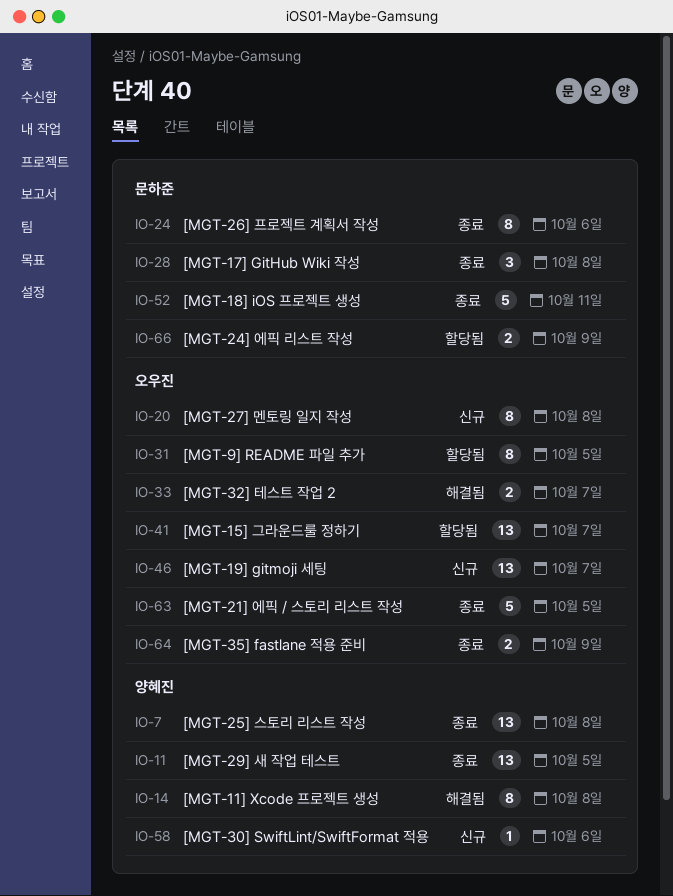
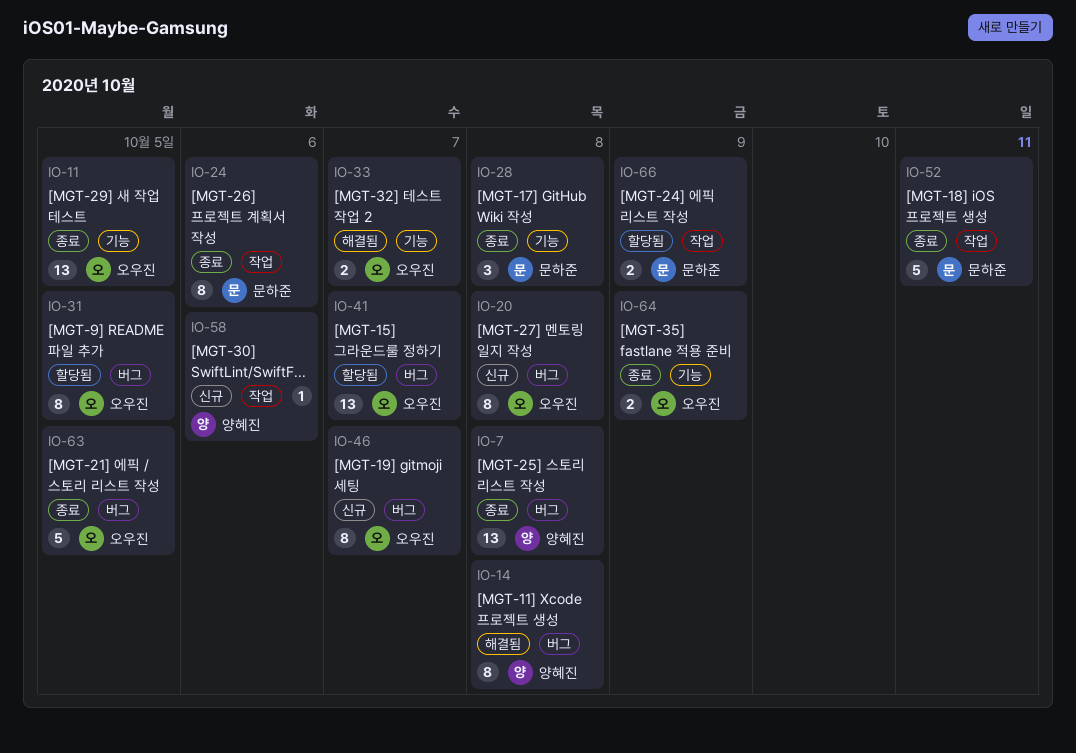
IO-11, owner: 양혜진 -> 오우진
IO-46, estimate: 13 -> 8

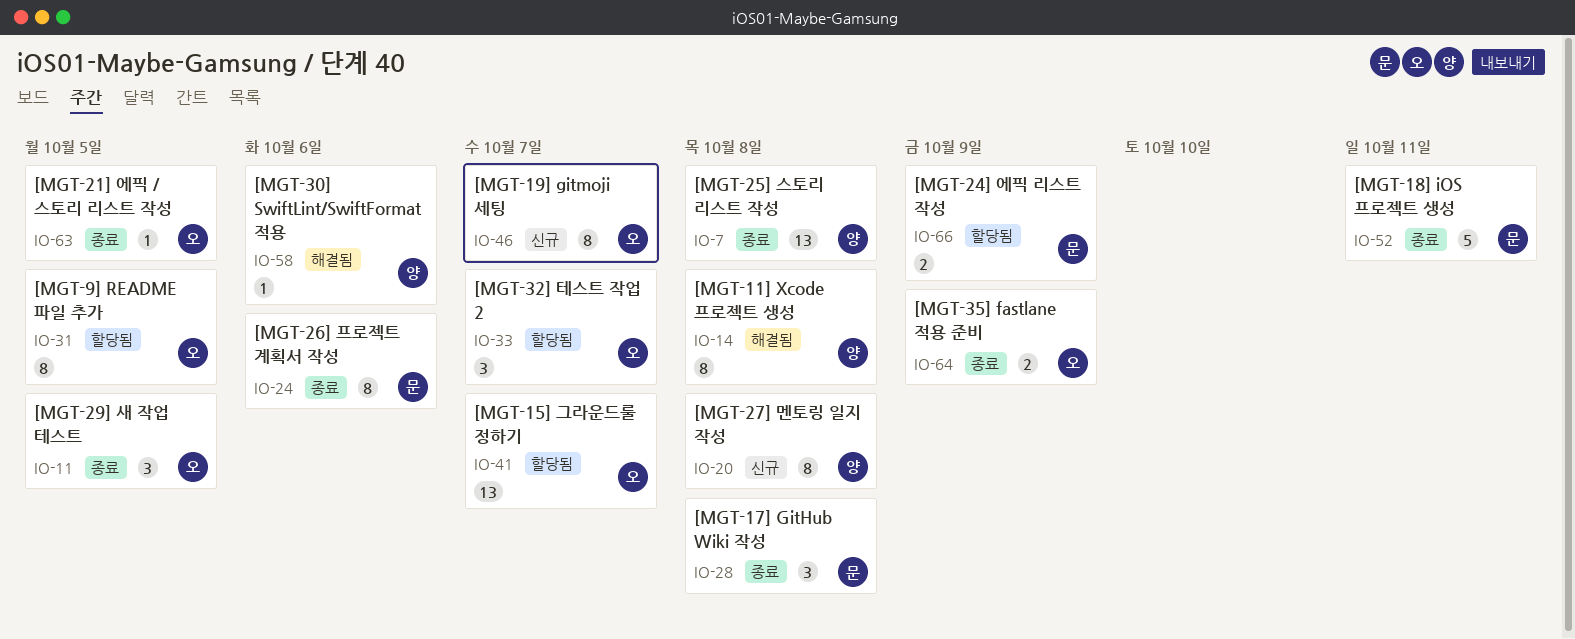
IO-11, estimate: 13 -> 3
IO-20, owner: 오우진 -> 양혜진
IO-33, status: 해결됨 -> 할당됨
IO-33, estimate: 2 -> 3
IO-58, status: 신규 -> 해결됨
IO-63, estimate: 5 -> 1

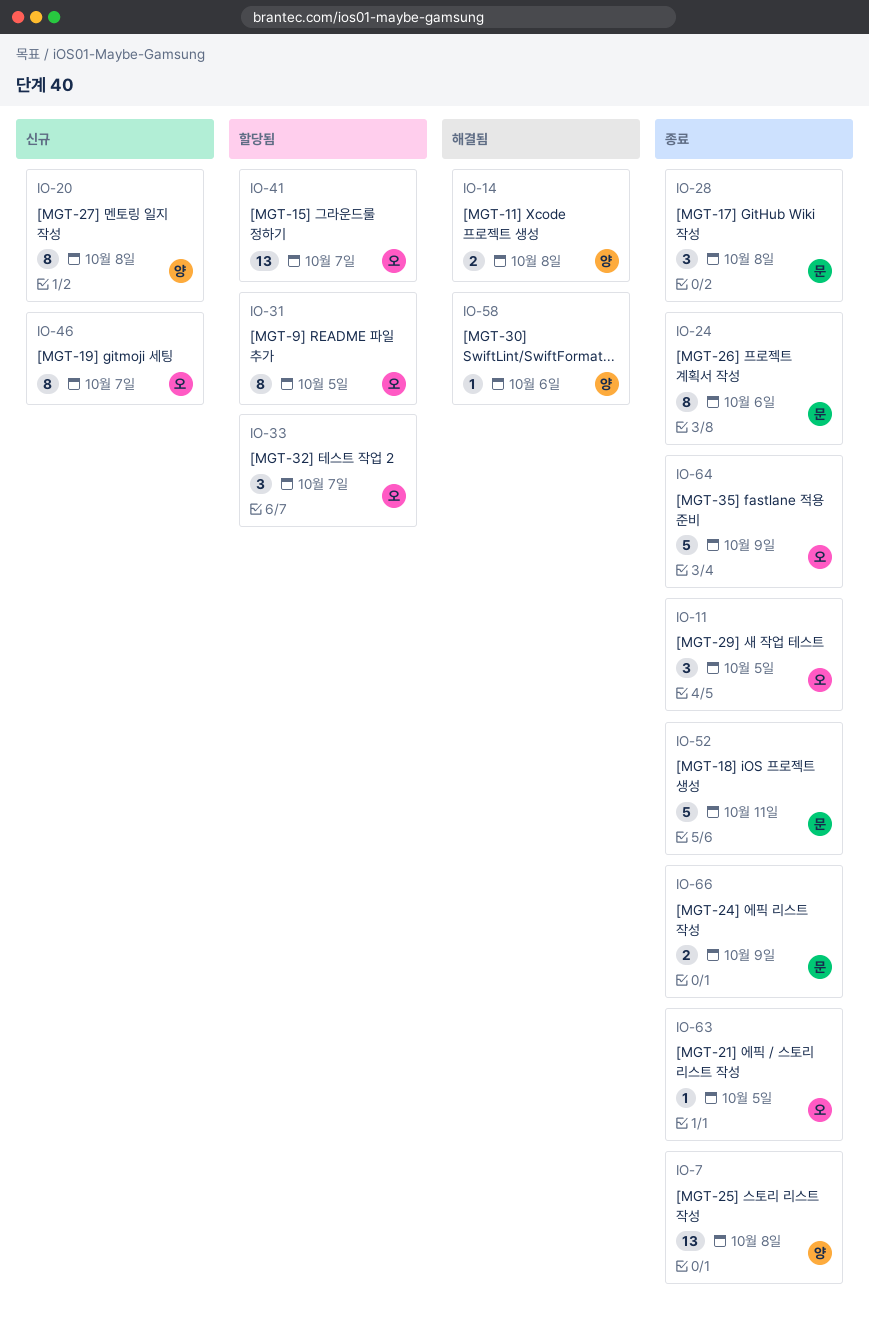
IO-14, estimate: 8 -> 2
IO-64, estimate: 2 -> 5
IO-66, status: 할당됨 -> 종료

